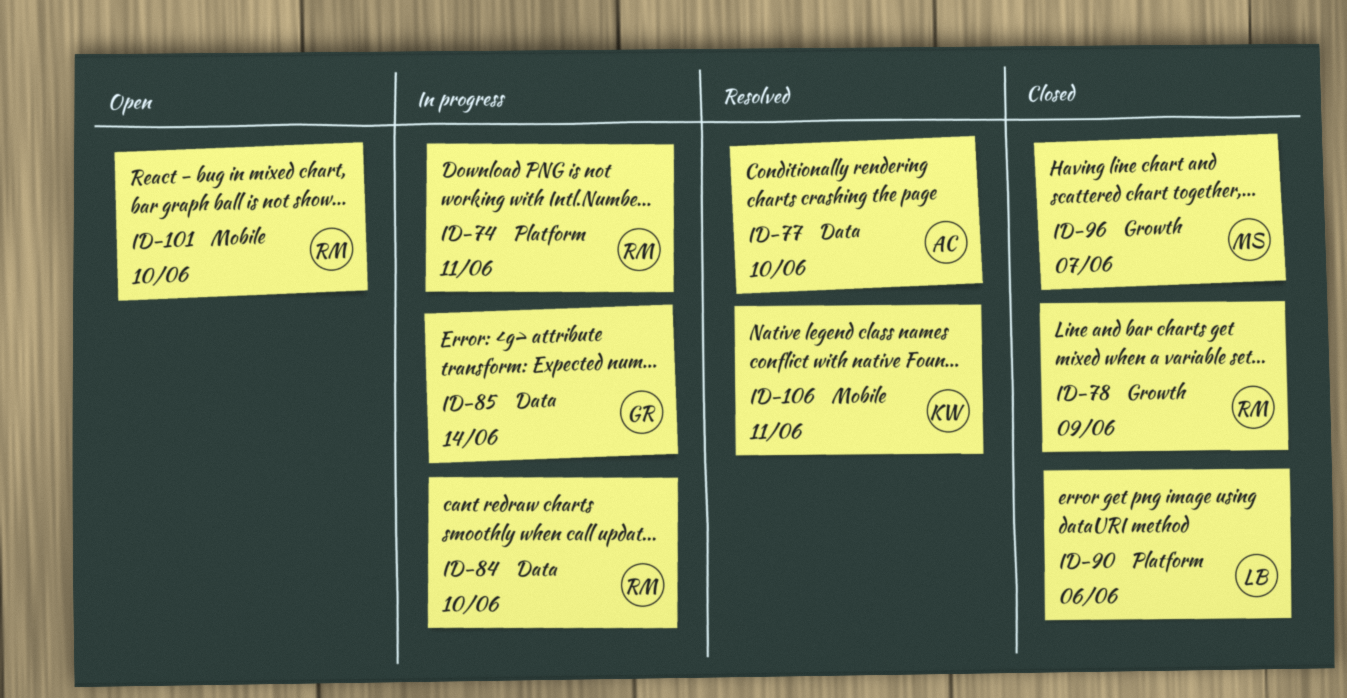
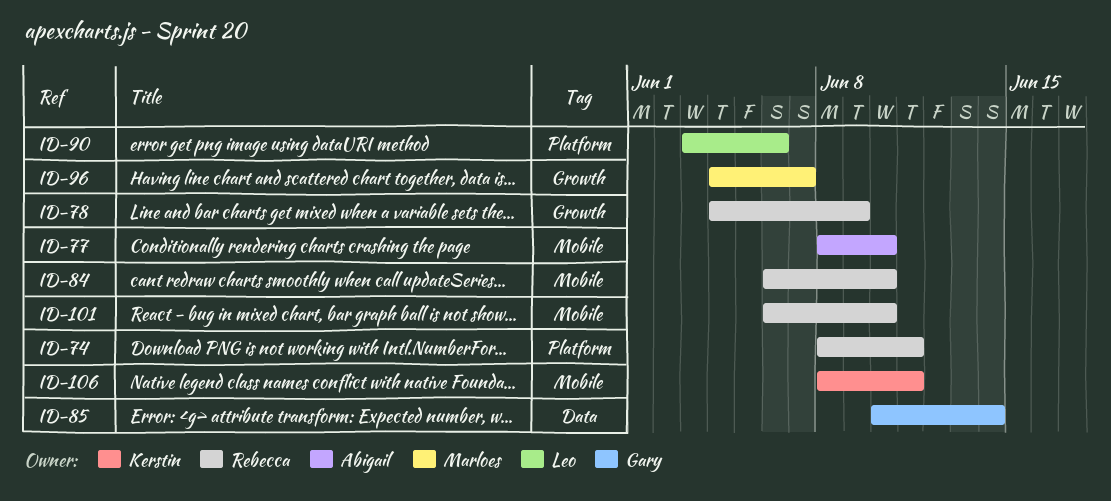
ID-77, label: Data -> Mobile
ID-84, label: Data -> Mobile

